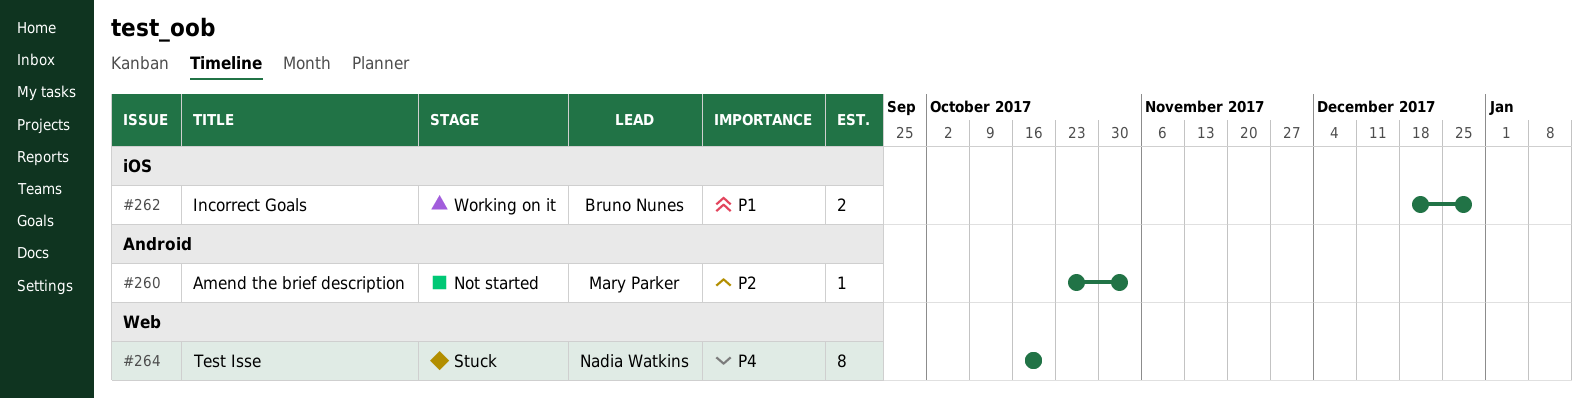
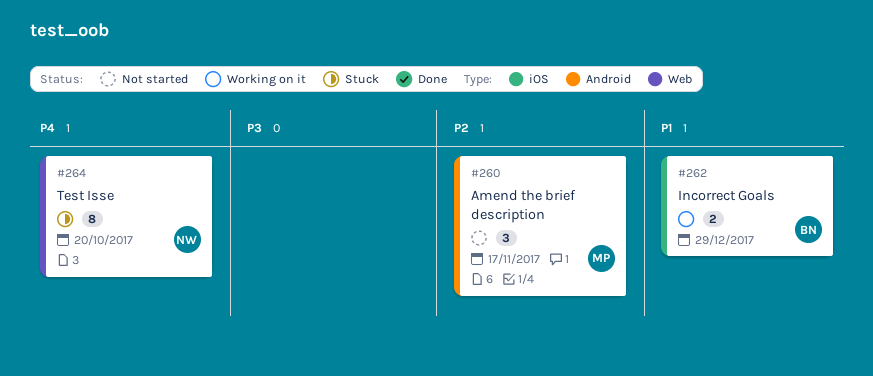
#260, estimate: 1 -> 3
#260, due: Nov 3 -> Nov 17

